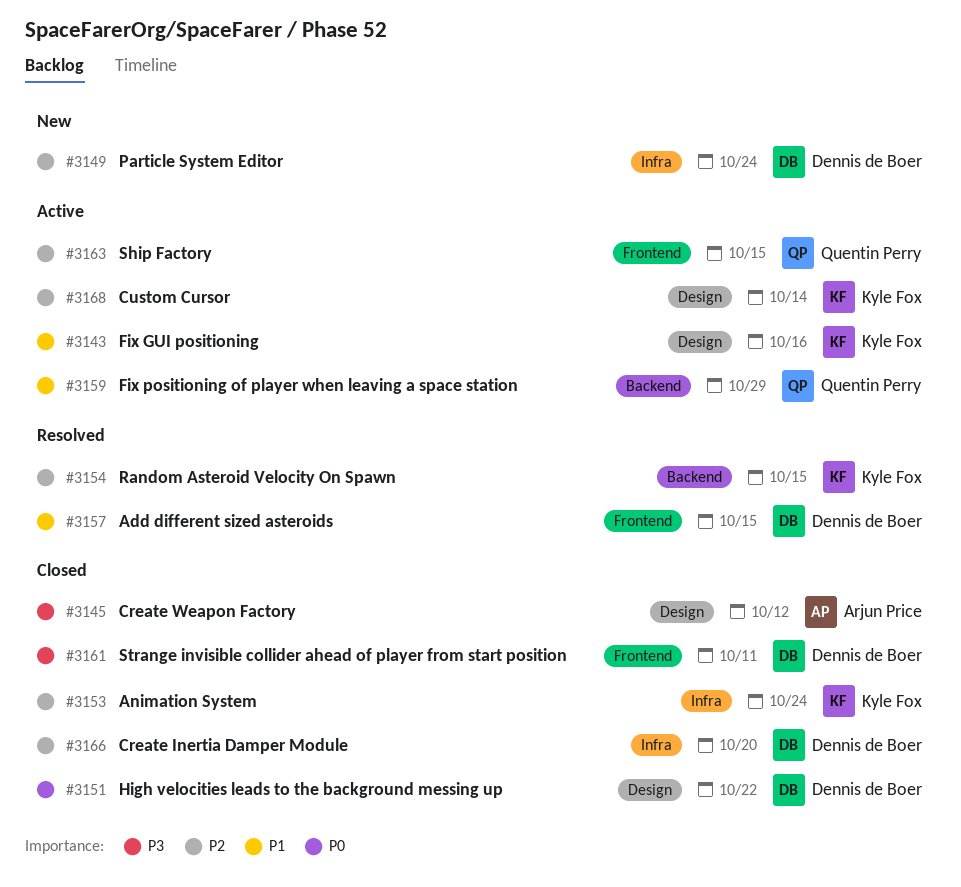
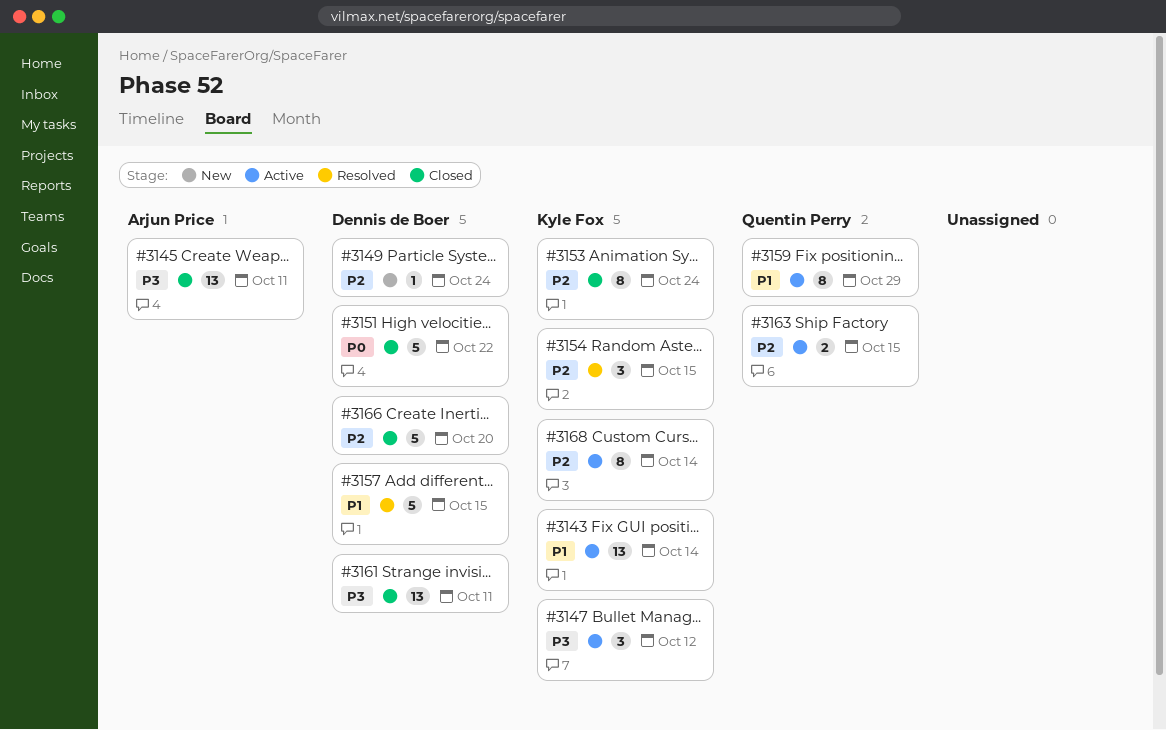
#3143, due: Oct 16 -> Oct 14
#3145, due: Oct 12 -> Oct 11
#3147: none -> present

